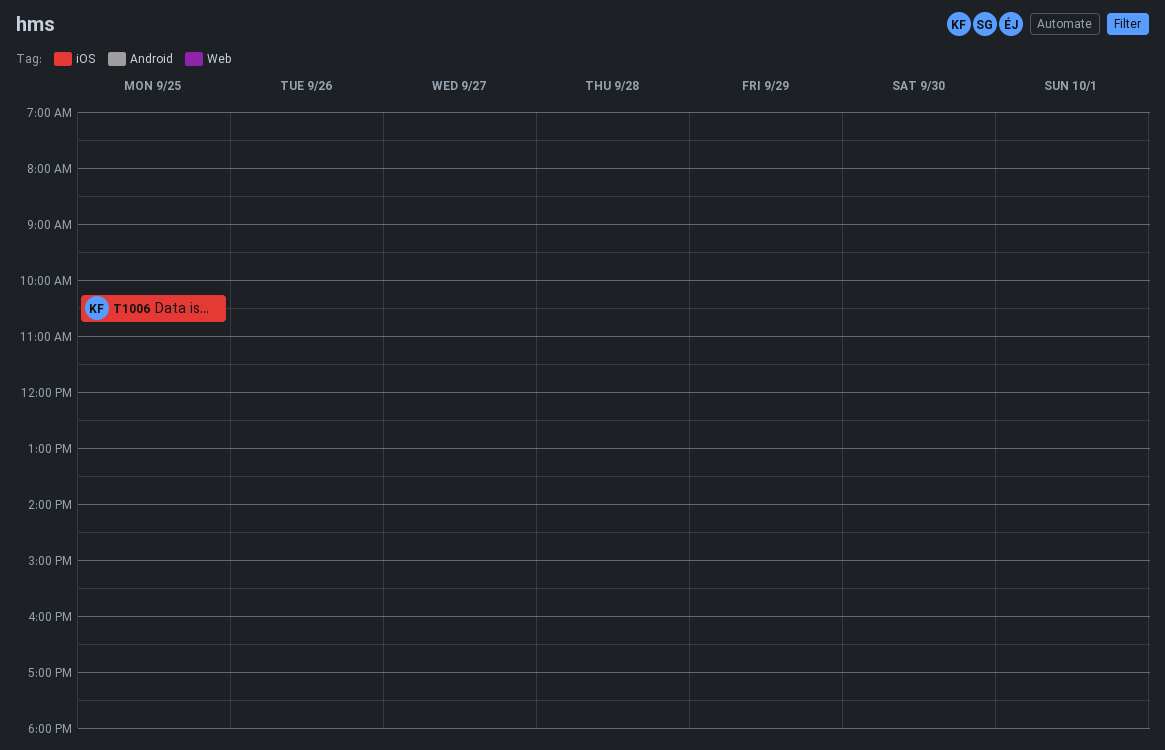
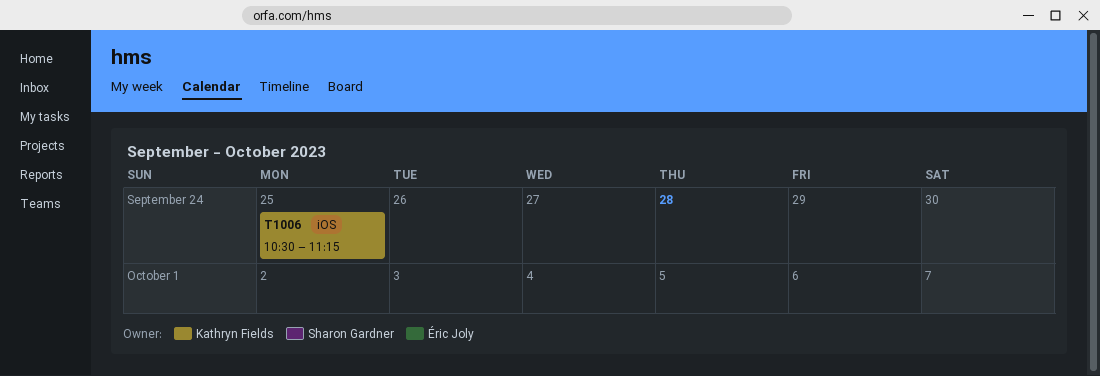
T1006, begins: 10:15 -> 10:30
T1006, ends: 10:45 -> 11:15

